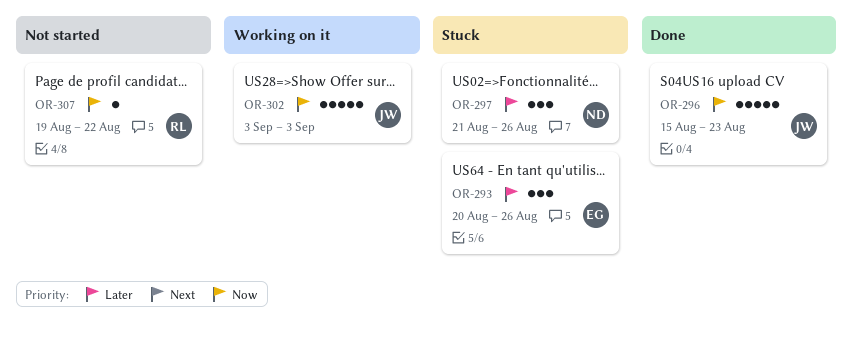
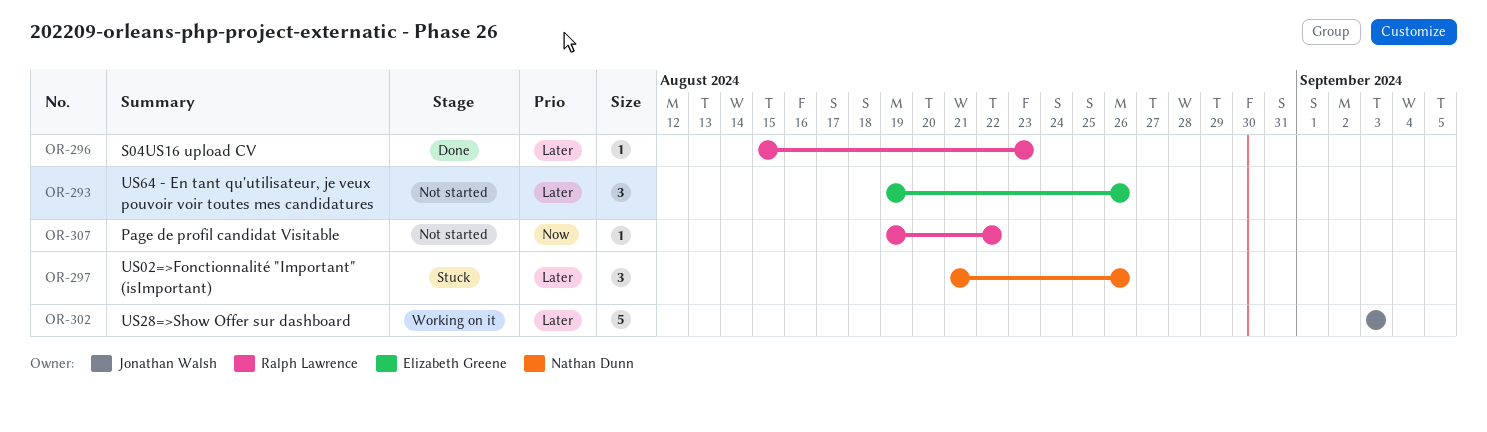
OR-293, status: Stuck -> Not started
OR-293, start: Aug 20 -> Aug 19
OR-296, owner: Jonathan Walsh -> Ralph Lawrence
OR-296, priority: Now -> Later
OR-296, estimate: 5 -> 1
OR-302, priority: Now -> Later

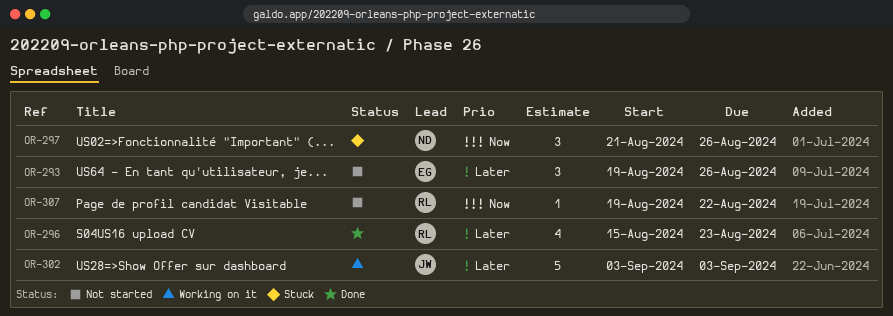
OR-296, estimate: 1 -> 4
OR-297, priority: Later -> Now

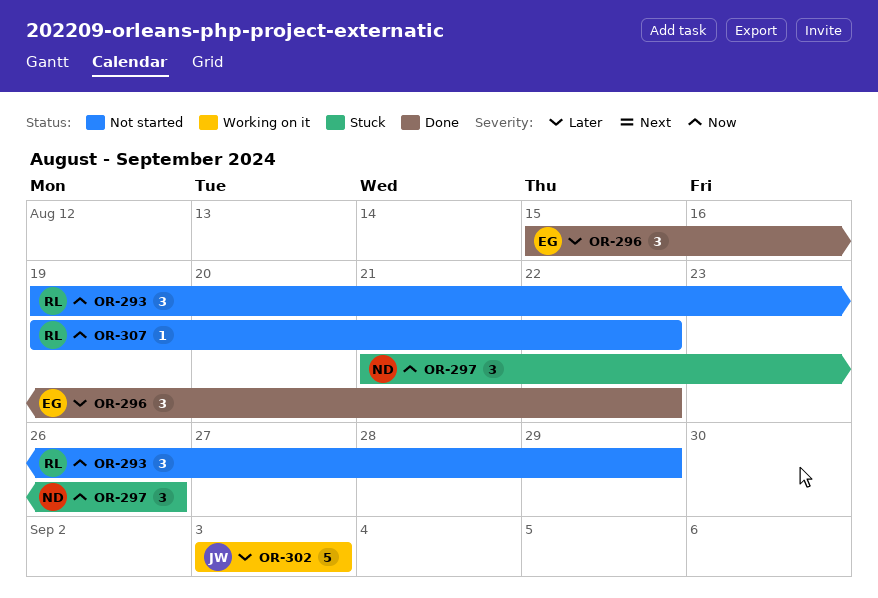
OR-293, owner: EG -> RL
OR-293, priority: Later -> Now
OR-293, due: Aug 26 -> Aug 29
OR-296, owner: RL -> EG
OR-296, estimate: 4 -> 3
OR-296, due: Aug 23 -> Aug 22

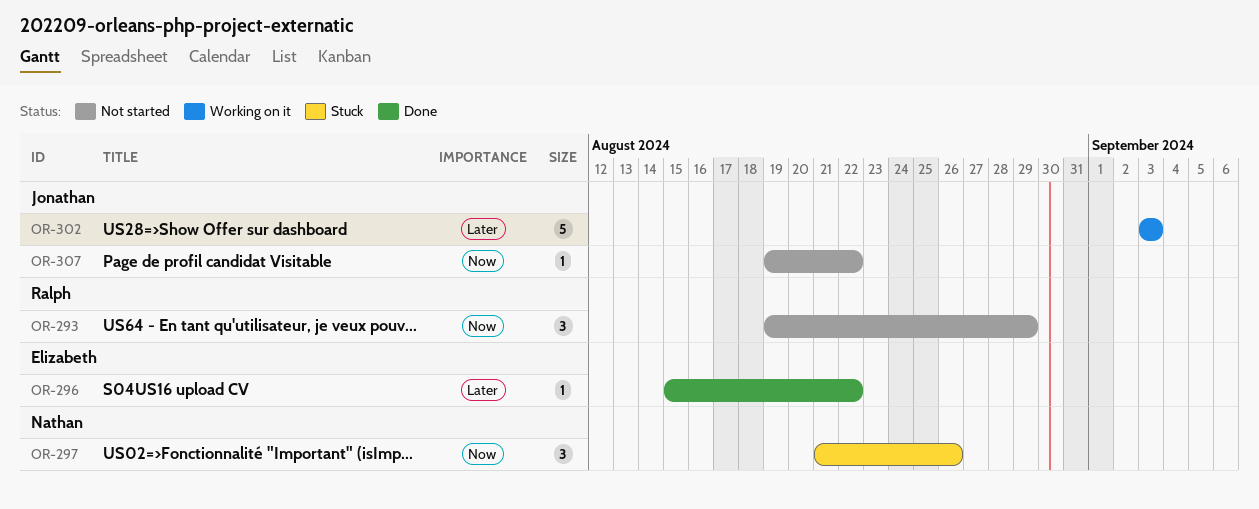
OR-296, estimate: 3 -> 1
OR-307, owner: Ralph -> Jonathan

